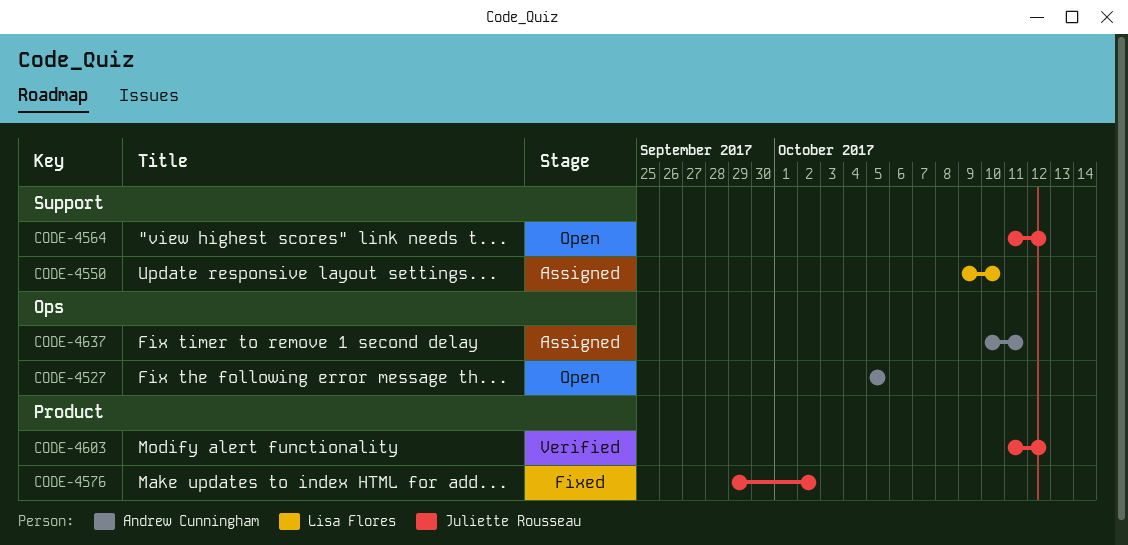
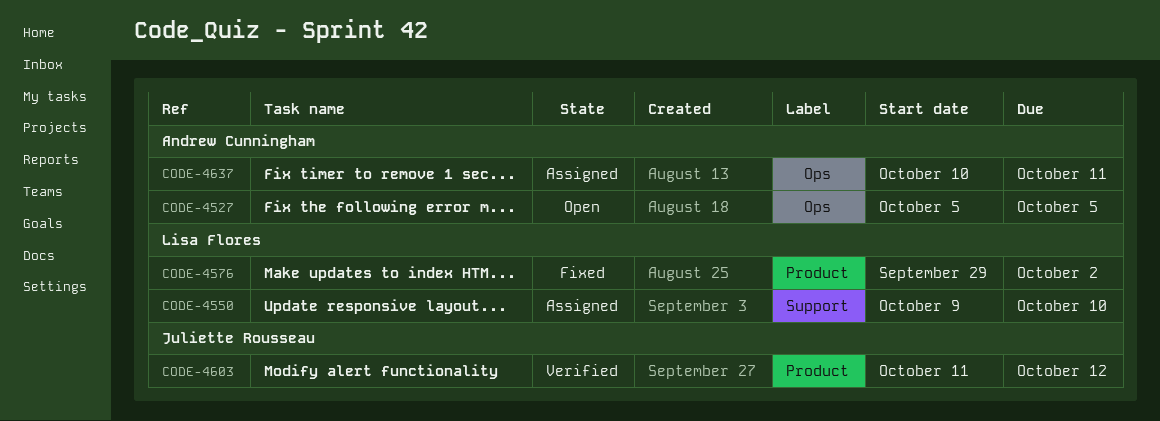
CODE-4564: present -> none
CODE-4576, owner: Juliette Rousseau -> Lisa Flores

